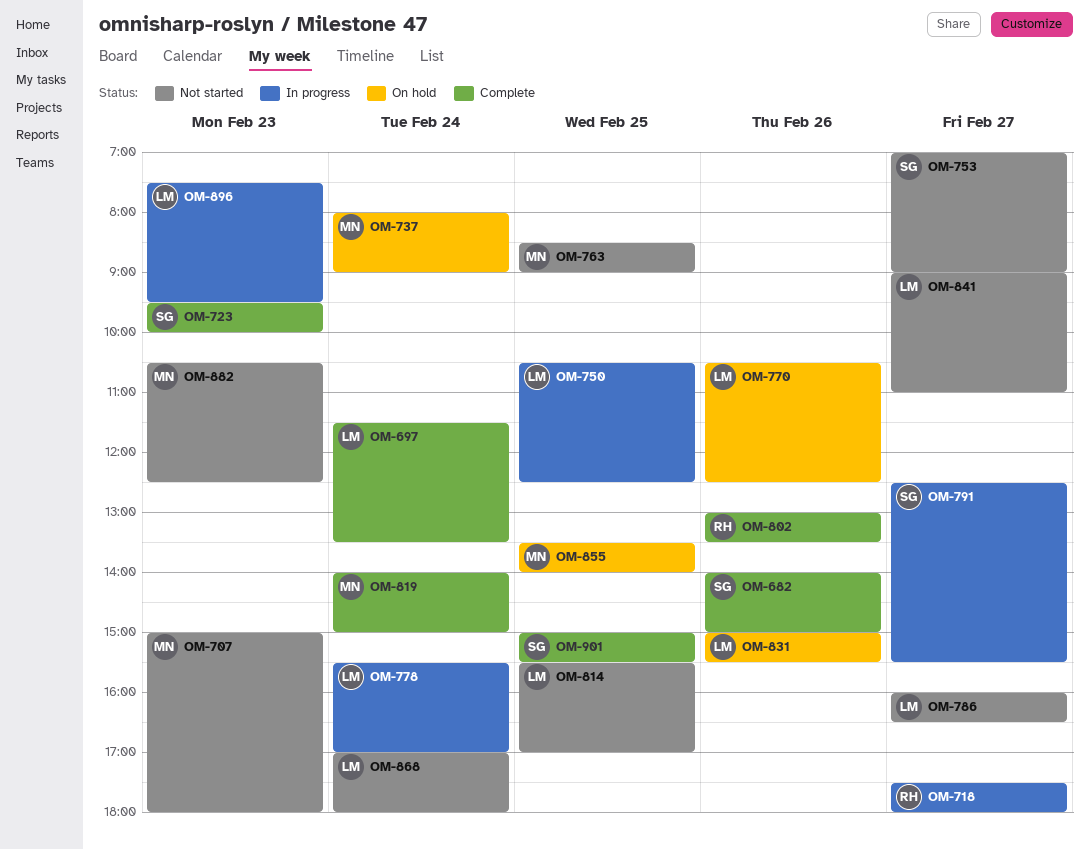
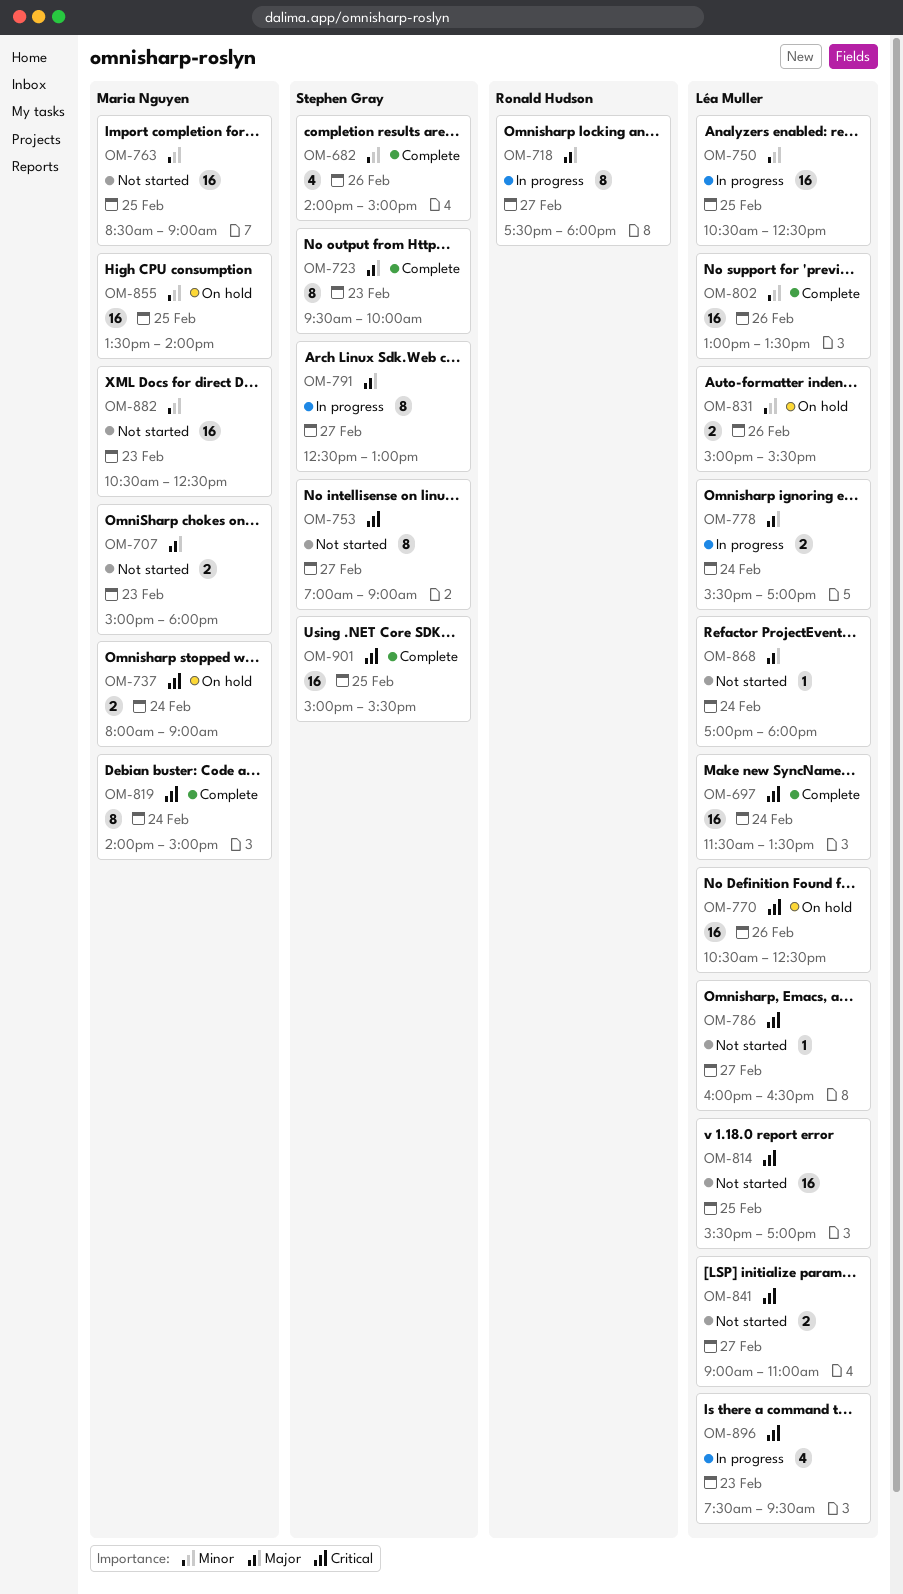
OM-791, ends: 15:30 -> 13:00
OM-802, owner: Ronald Hudson -> Léa Muller

